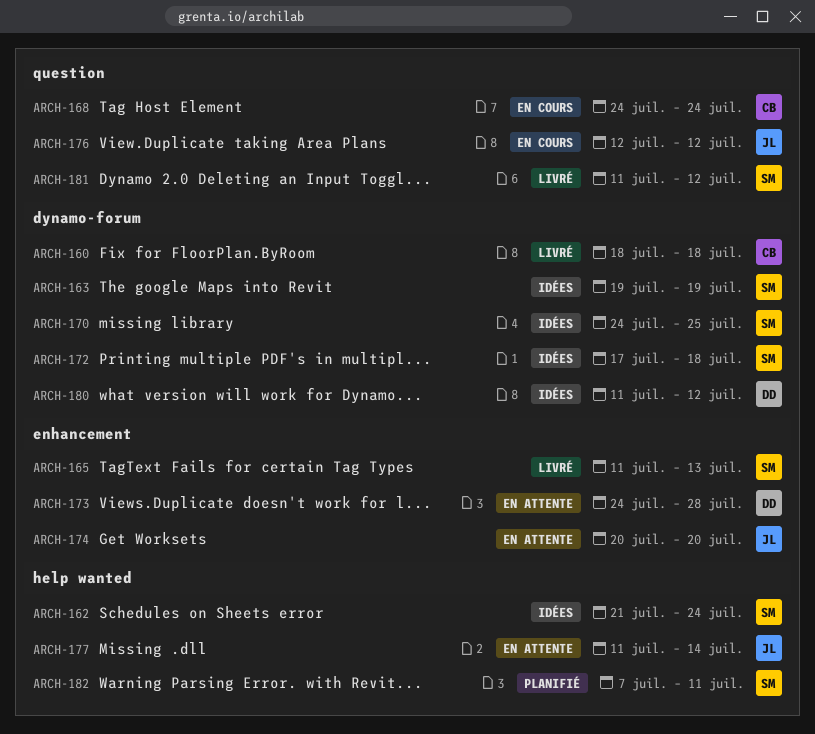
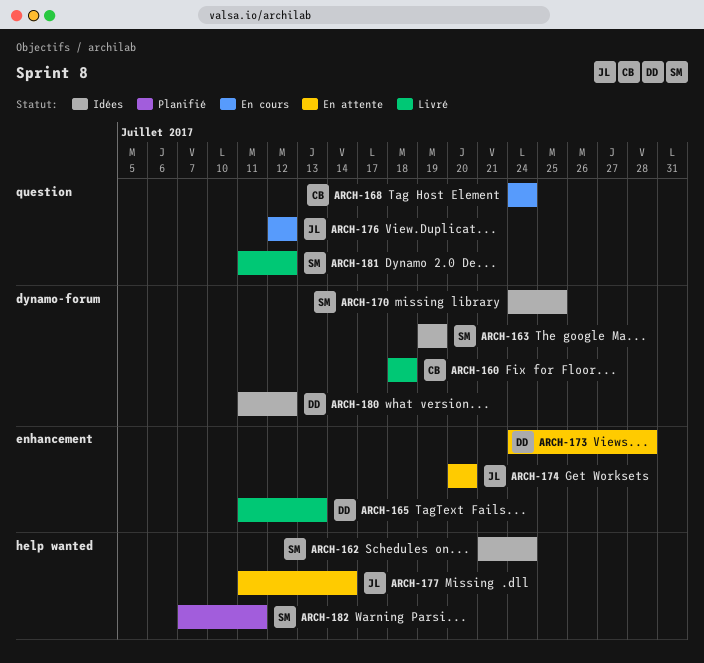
ARCH-165, owner: SM -> DD
ARCH-172: present -> none

